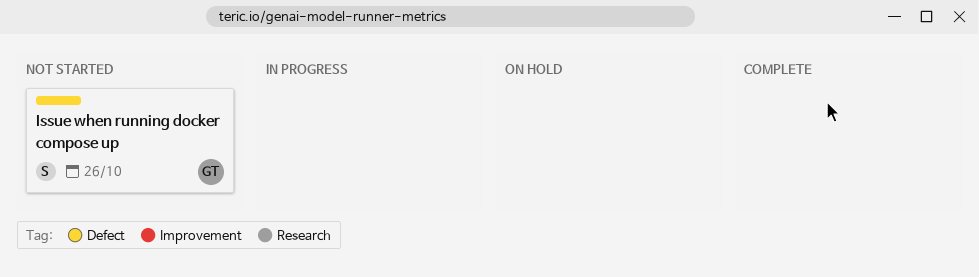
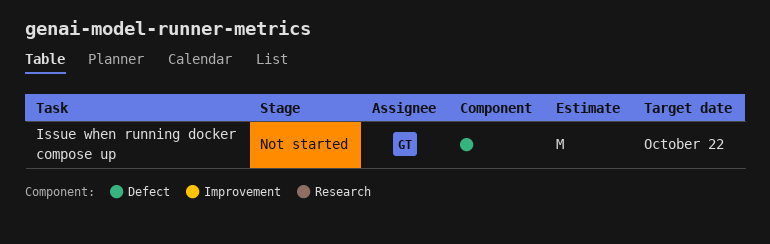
Issue when running docker compose up, estimate: S -> M
Issue when running docker compose up, due: Oct 26 -> Oct 22

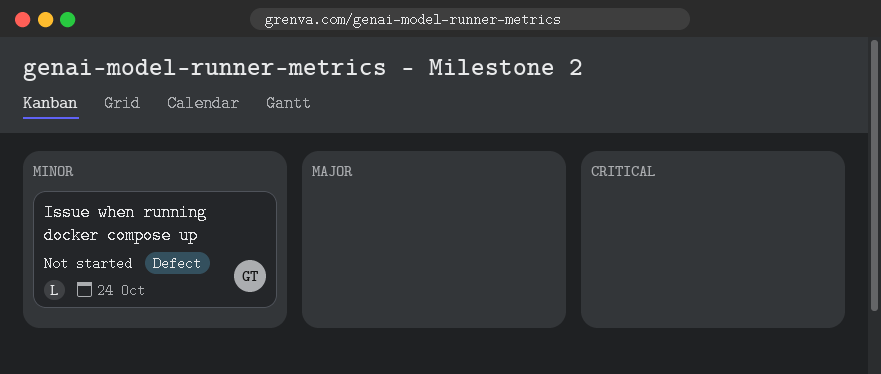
Issue when running docker compose up, estimate: M -> L
Issue when running docker compose up, due: Oct 22 -> Oct 24

